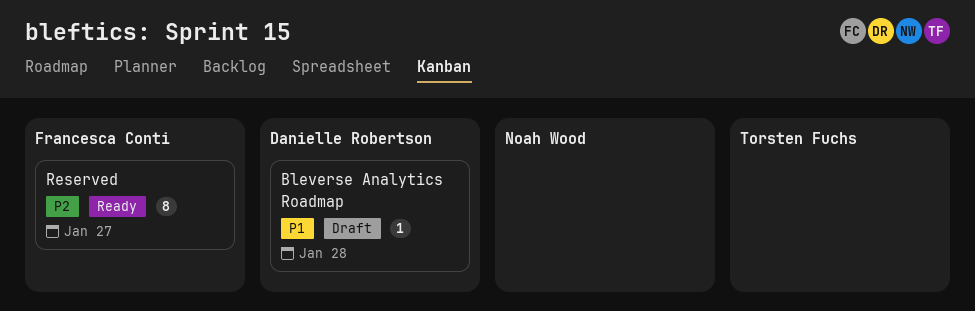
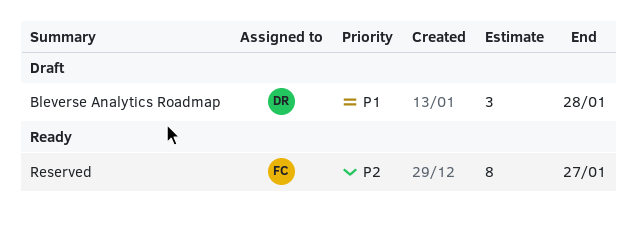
Bleverse Analytics Roadmap, estimate: 1 -> 3

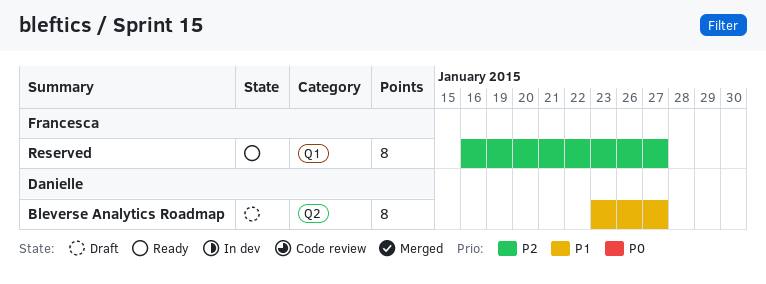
Bleverse Analytics Roadmap, estimate: 3 -> 8
Bleverse Analytics Roadmap, due: Jan 28 -> Jan 27

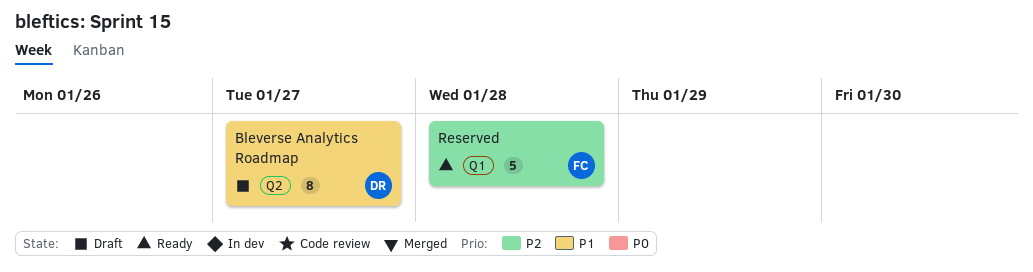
Reserved, estimate: 8 -> 5
Reserved, due: Jan 27 -> Jan 28

